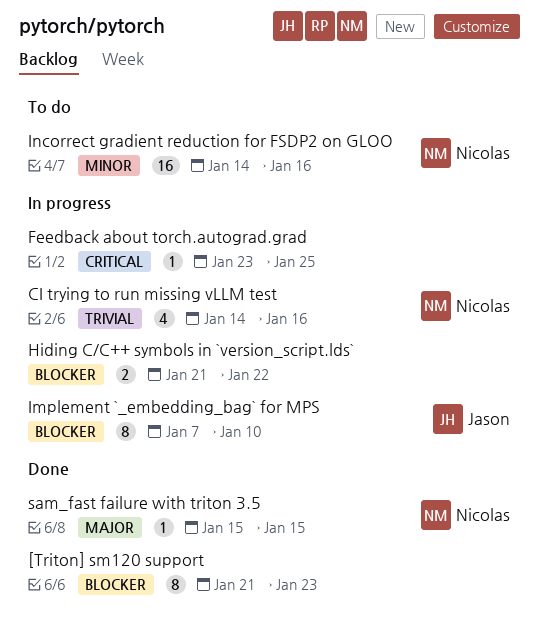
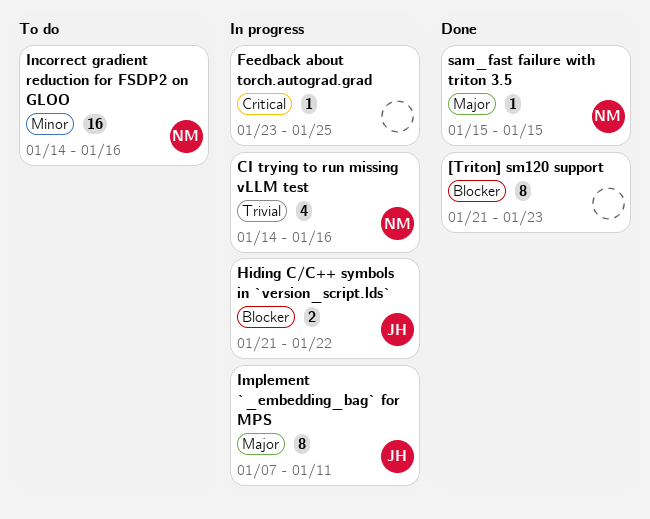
Hiding C/C++ symbols in `version_script.lds`, owner: none -> Jason
Implement `_embedding_bag` for MPS, priority: Blocker -> Major
Implement `_embedding_bag` for MPS, due: Jan 10 -> Jan 11

